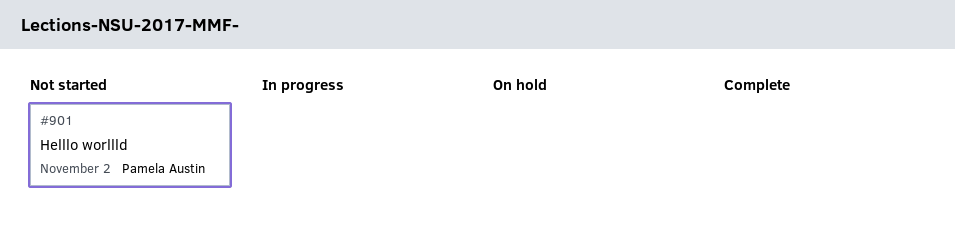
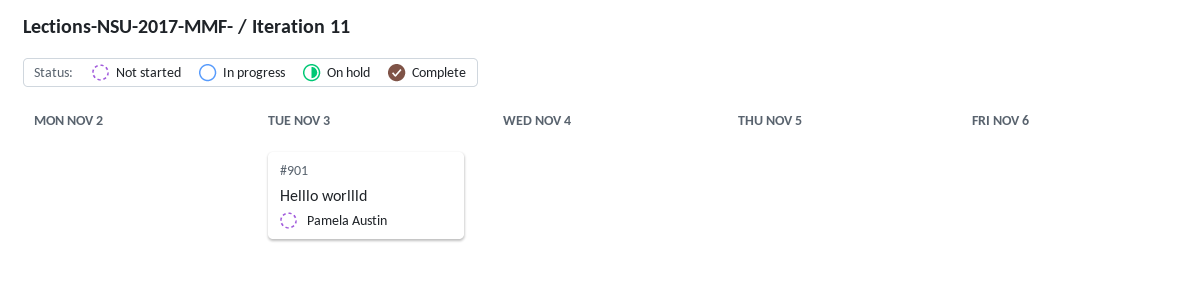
#901, due: Nov 2 -> Nov 3

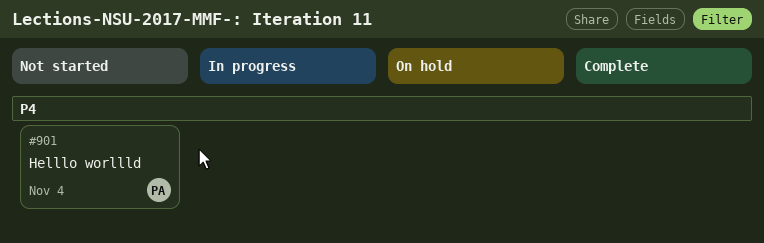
#901, due: Nov 3 -> Nov 4

